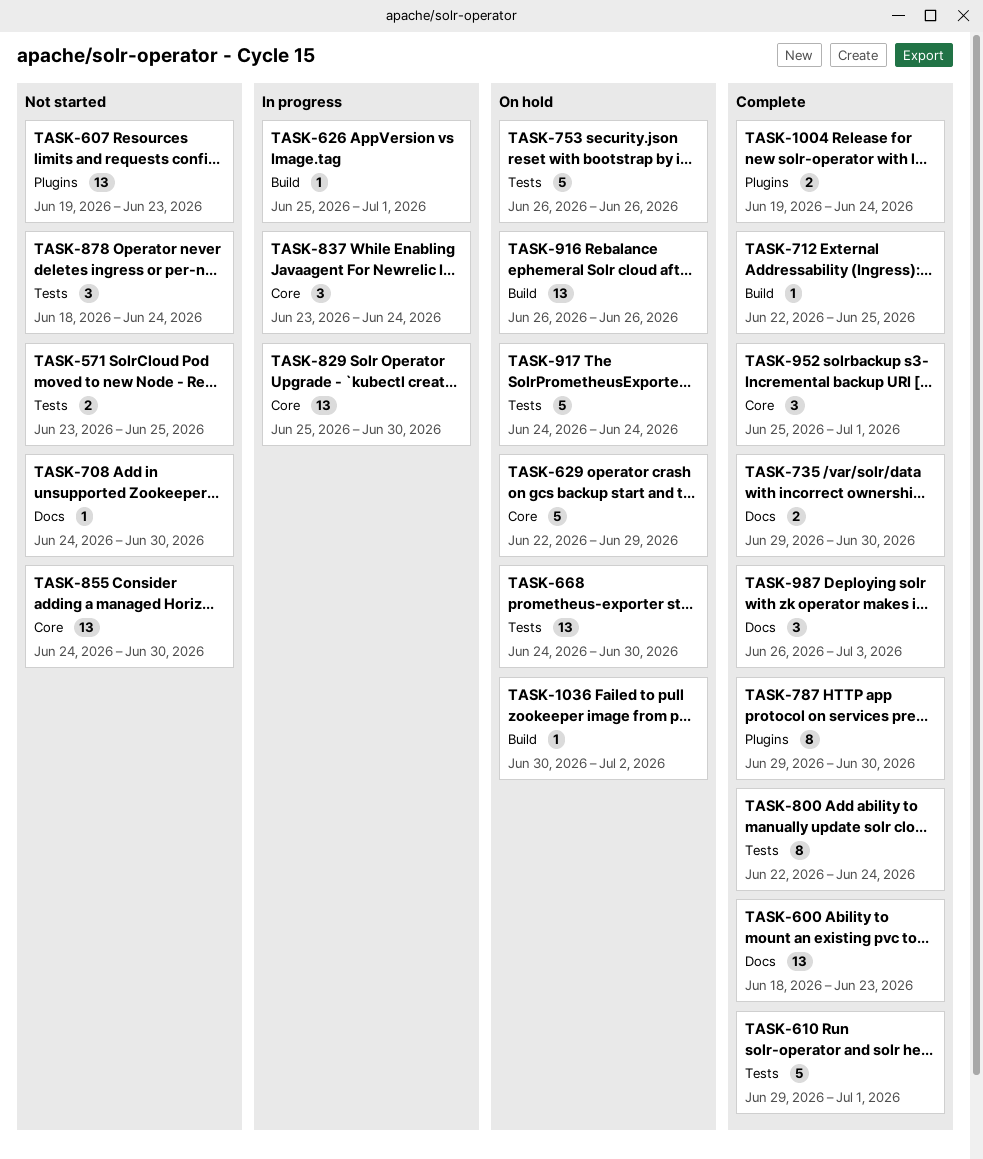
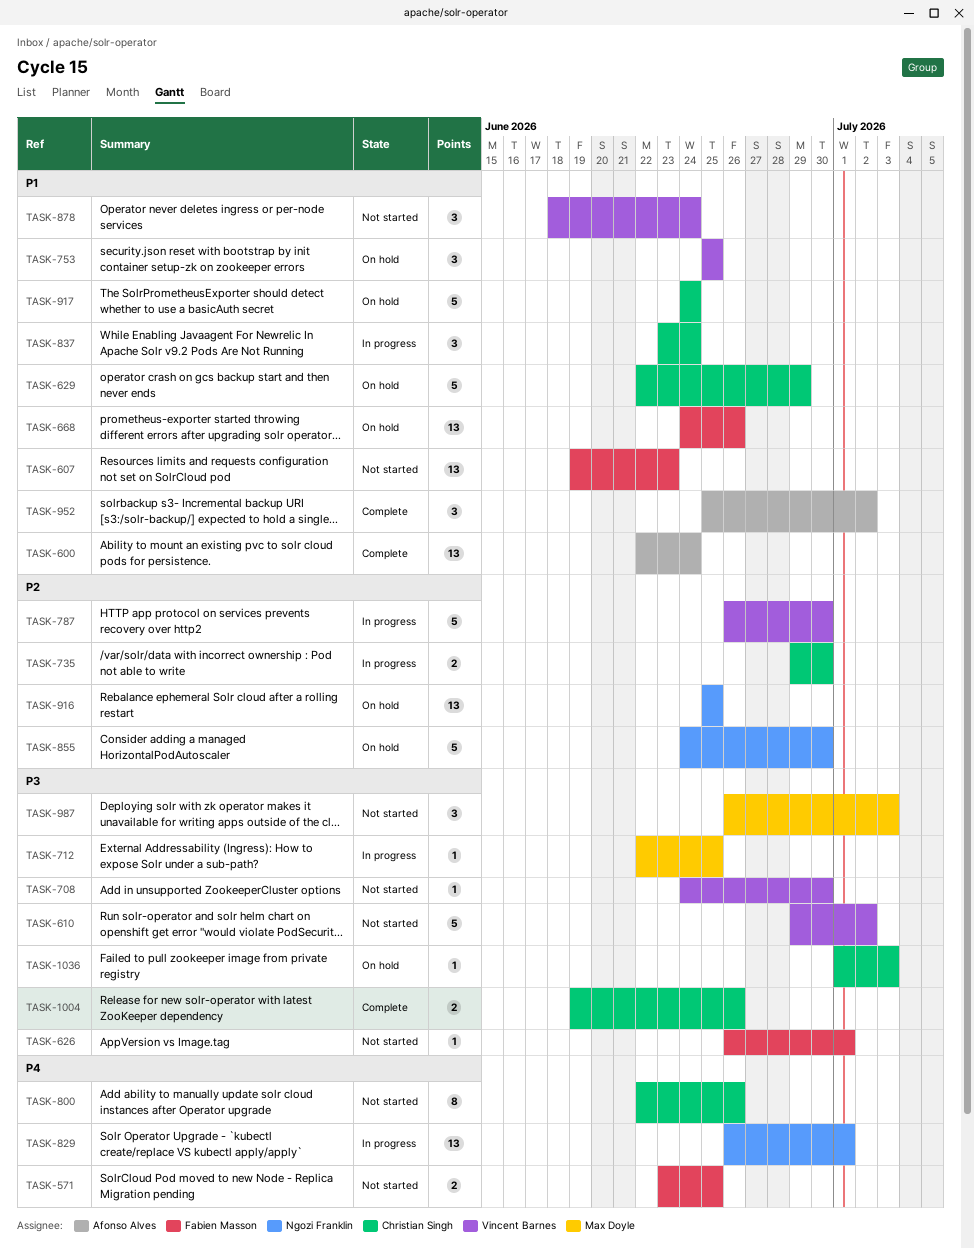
TASK-600, start: Jun 18 -> Jun 22
TASK-600, due: Jun 23 -> Jun 24
TASK-610, status: Complete -> Not started
TASK-610, due: Jul 1 -> Jul 2
TASK-626, status: In progress -> Not started
TASK-626, start: Jun 25 -> Jun 26
TASK-668, due: Jun 30 -> Jun 26
TASK-712, status: Complete -> In progress
TASK-735, status: Complete -> In progress
TASK-753, estimate: 5 -> 3
TASK-753, start: Jun 26 -> Jun 25
TASK-753, due: Jun 26 -> Jun 25
TASK-787, status: Complete -> In progress
TASK-787, estimate: 8 -> 5
TASK-787, start: Jun 29 -> Jun 26
TASK-800, status: Complete -> Not started
TASK-800, due: Jun 24 -> Jun 26
TASK-829, start: Jun 25 -> Jun 26
TASK-829, due: Jun 30 -> Jul 1
TASK-855, status: Not started -> On hold
TASK-855, estimate: 13 -> 5
TASK-916, start: Jun 26 -> Jun 25
TASK-916, due: Jun 26 -> Jun 25
TASK-952, due: Jul 1 -> Jul 2
TASK-987, status: Complete -> Not started
TASK-1004, due: Jun 24 -> Jun 26
TASK-1036, start: Jun 30 -> Jul 1
TASK-1036, due: Jul 2 -> Jul 3

